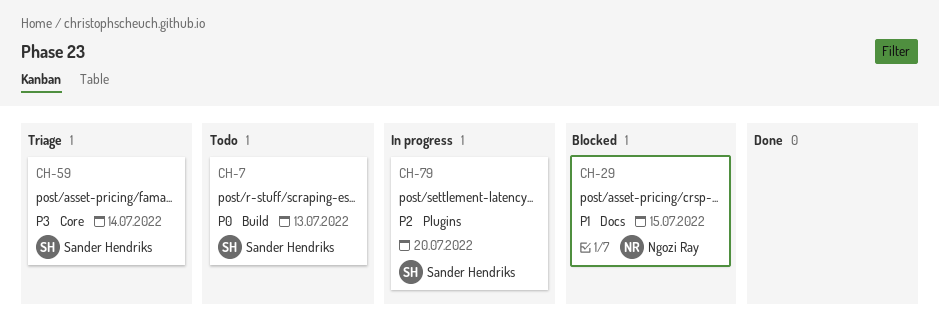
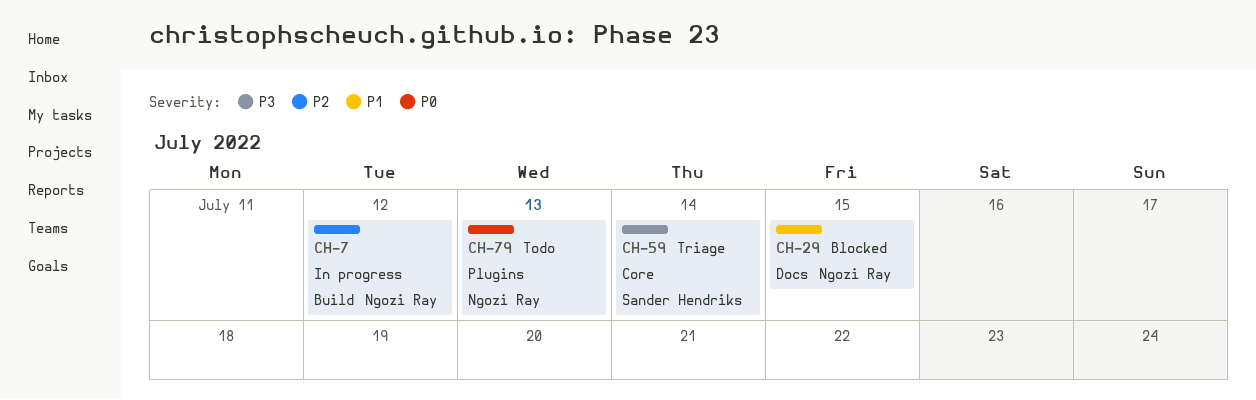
CH-7, status: Todo -> In progress
CH-7, owner: Sander Hendriks -> Ngozi Ray
CH-7, priority: P0 -> P2
CH-7, due: Jul 13 -> Jul 12
CH-79, status: In progress -> Todo
CH-79, owner: Sander Hendriks -> Ngozi Ray
CH-79, priority: P2 -> P0
CH-79, due: Jul 20 -> Jul 13

